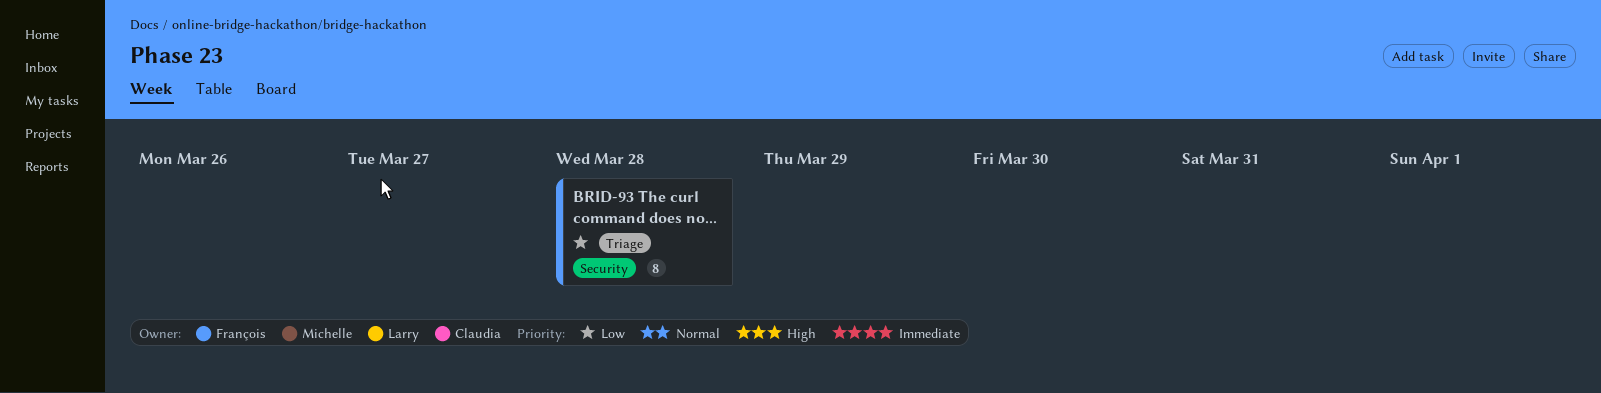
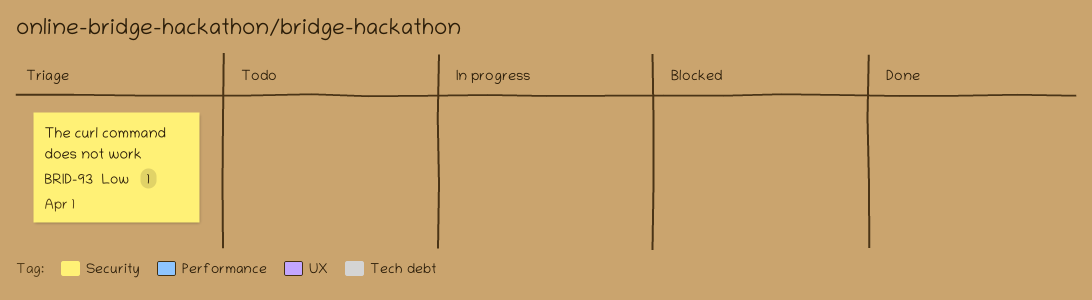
BRID-93, estimate: 8 -> 1
BRID-93, due: Mar 28 -> Apr 1

